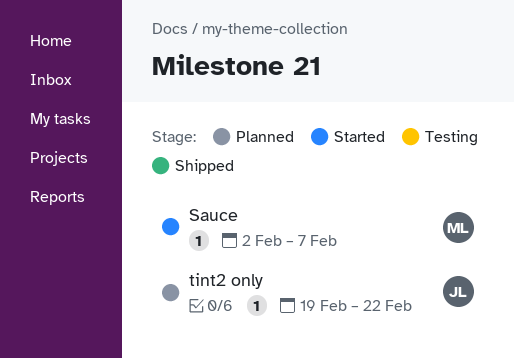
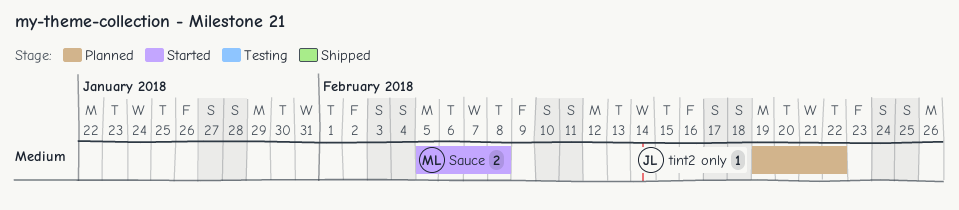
Sauce, estimate: 1 -> 2
Sauce, start: Feb 2 -> Feb 5
Sauce, due: Feb 7 -> Feb 8

